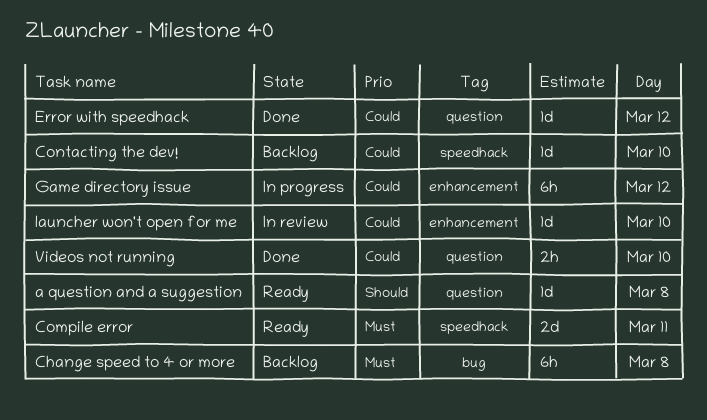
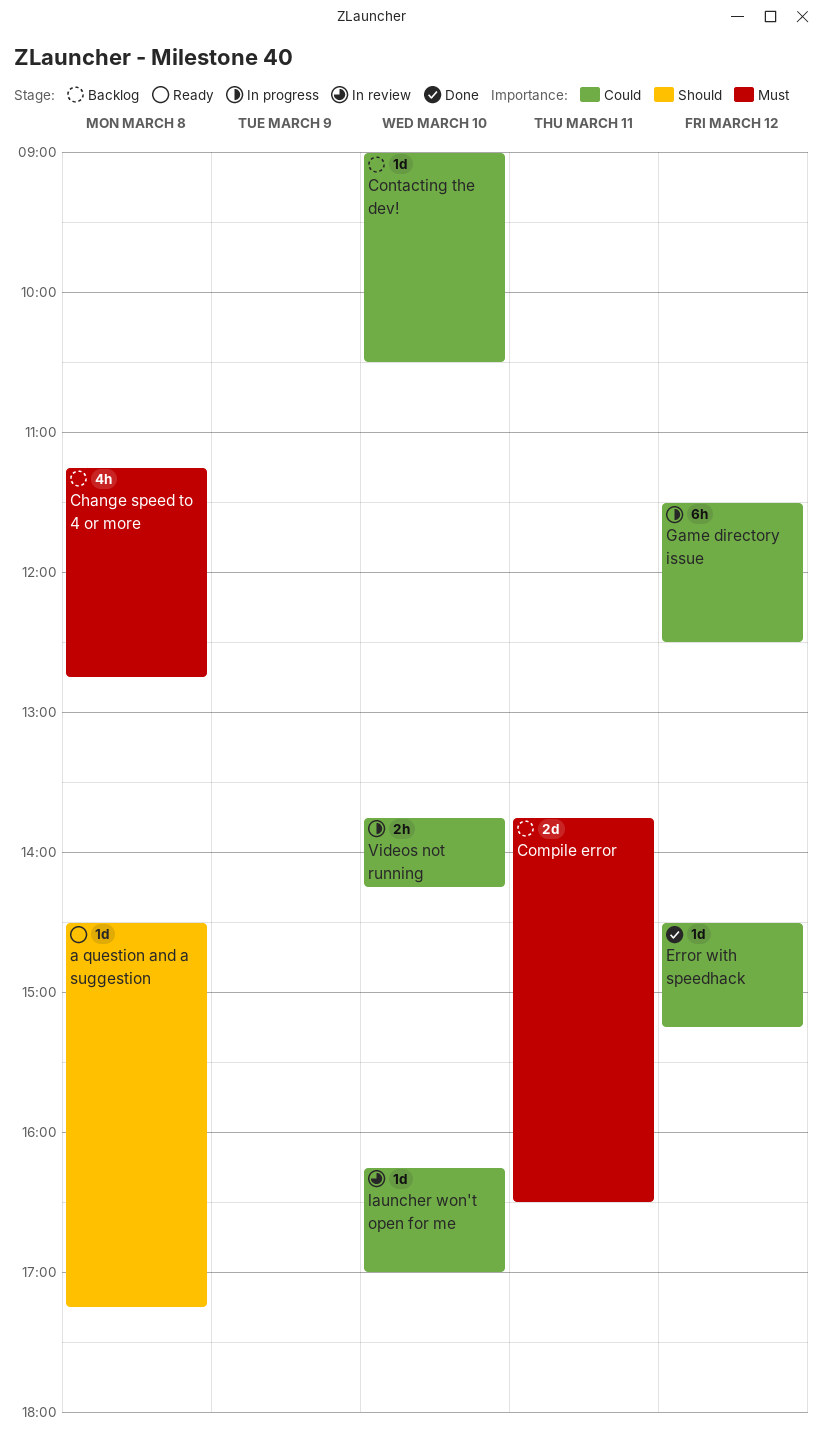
Change speed to 4 or more, estimate: 6h -> 4h
Compile error, status: Ready -> Backlog
Videos not running, status: Done -> In progress

